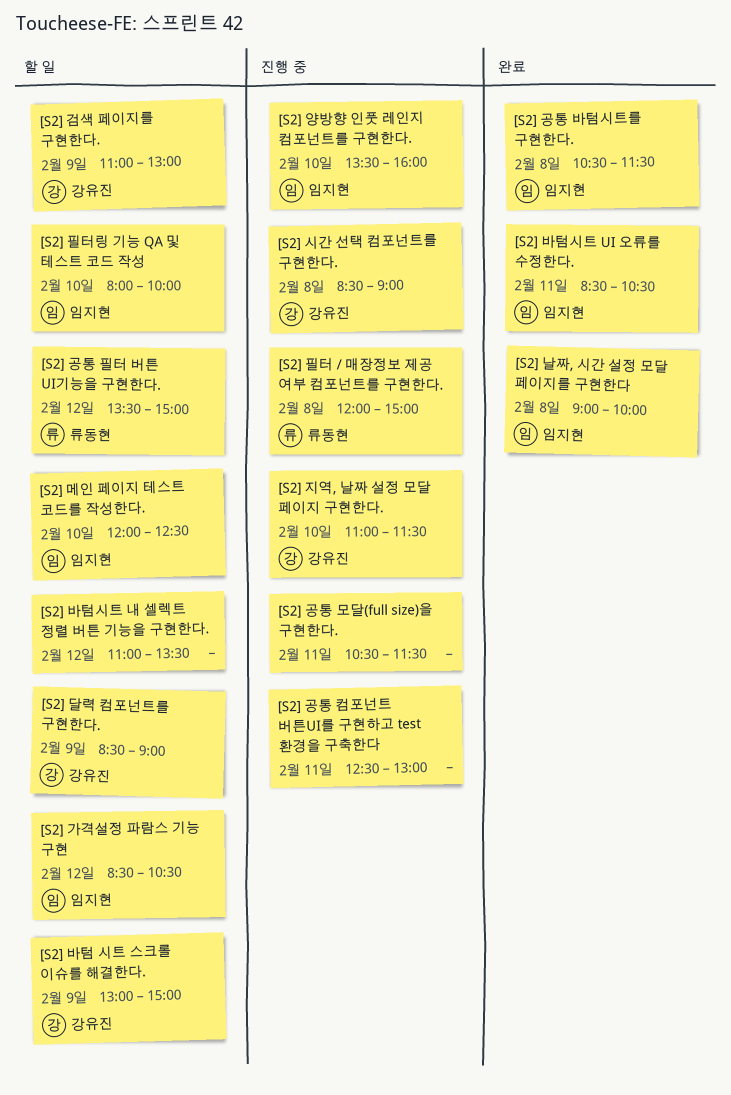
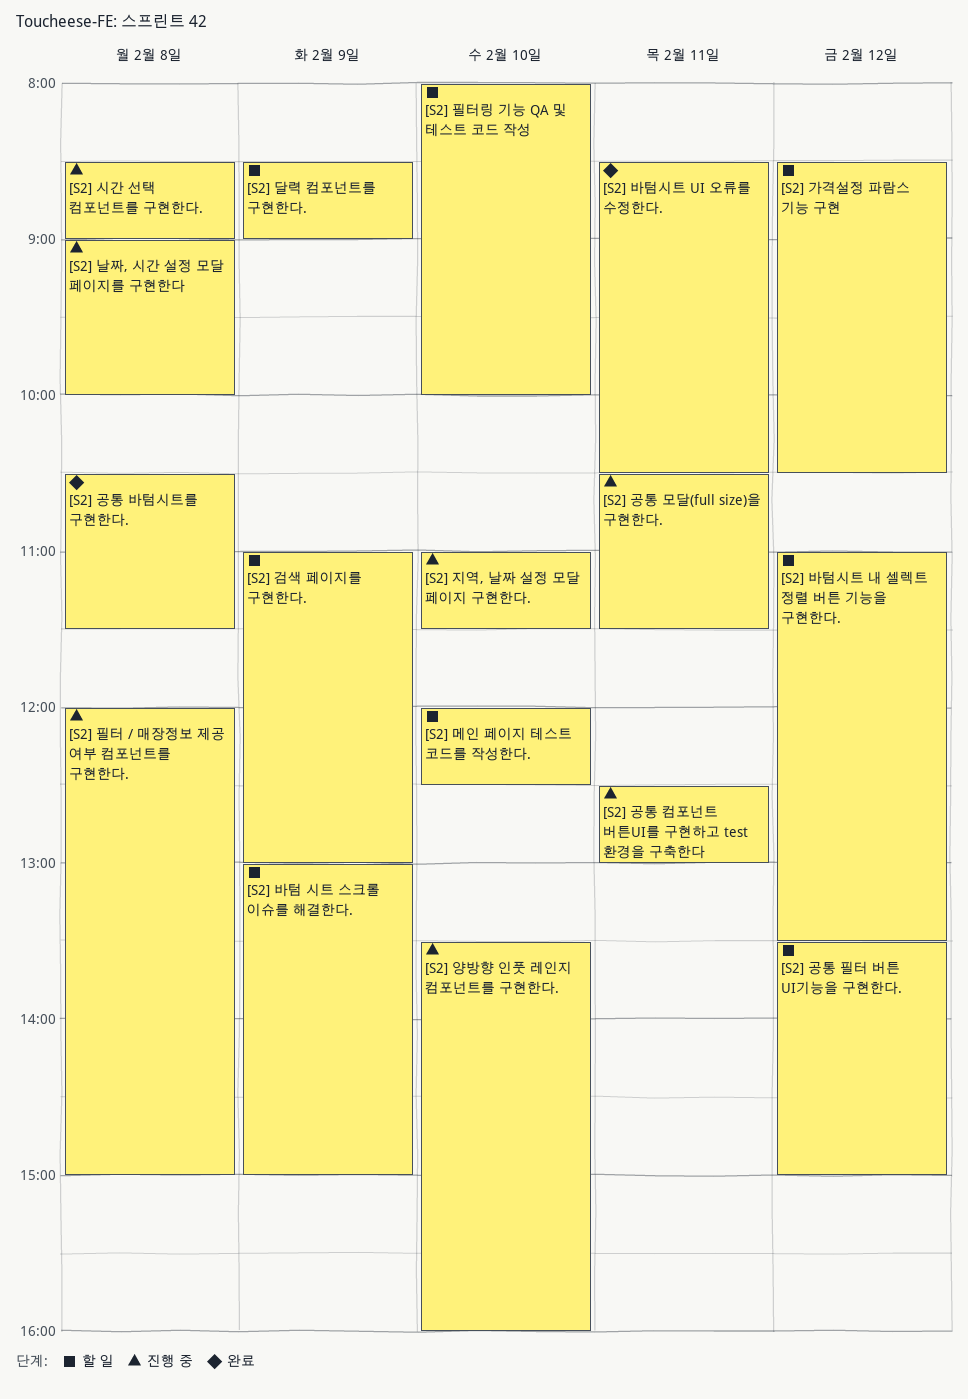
[S2] 날짜, 시간 설정 모달 페이지를 구현한다, status: 완료 -> 진행 중

